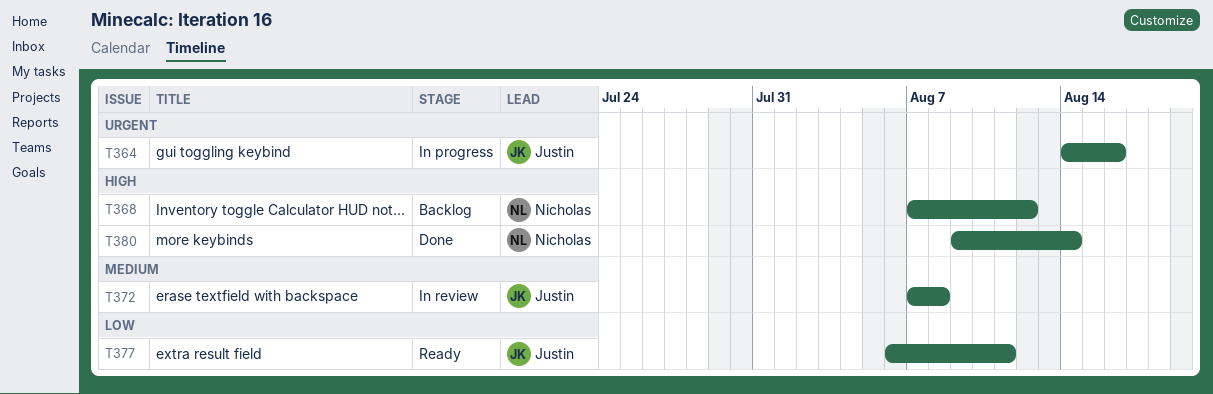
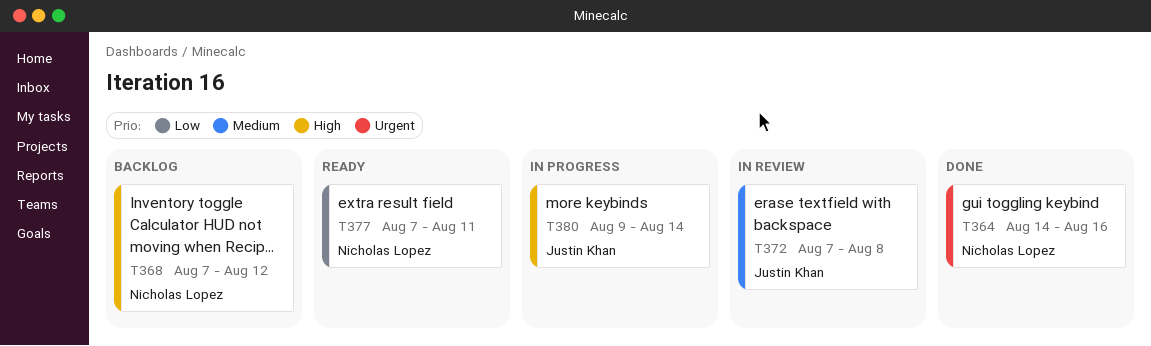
T364, status: In progress -> Done
T364, owner: Justin Khan -> Nicholas Lopez
T377, owner: Justin Khan -> Nicholas Lopez
T377, start: Aug 6 -> Aug 7
T380, status: Done -> In progress
T380, owner: Nicholas Lopez -> Justin Khan

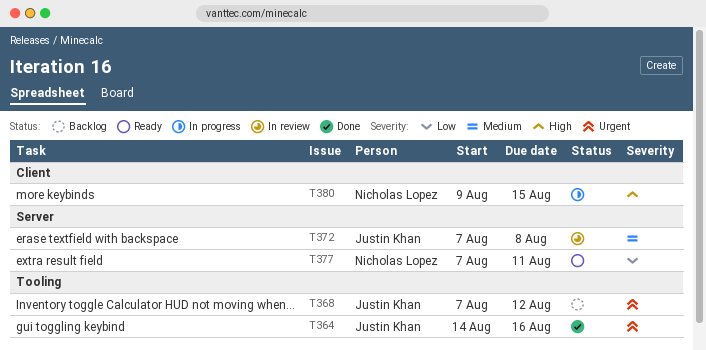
T364, owner: Nicholas Lopez -> Justin Khan
T368, owner: Nicholas Lopez -> Justin Khan
T368, priority: High -> Urgent
T380, owner: Justin Khan -> Nicholas Lopez
T380, due: Aug 14 -> Aug 15

